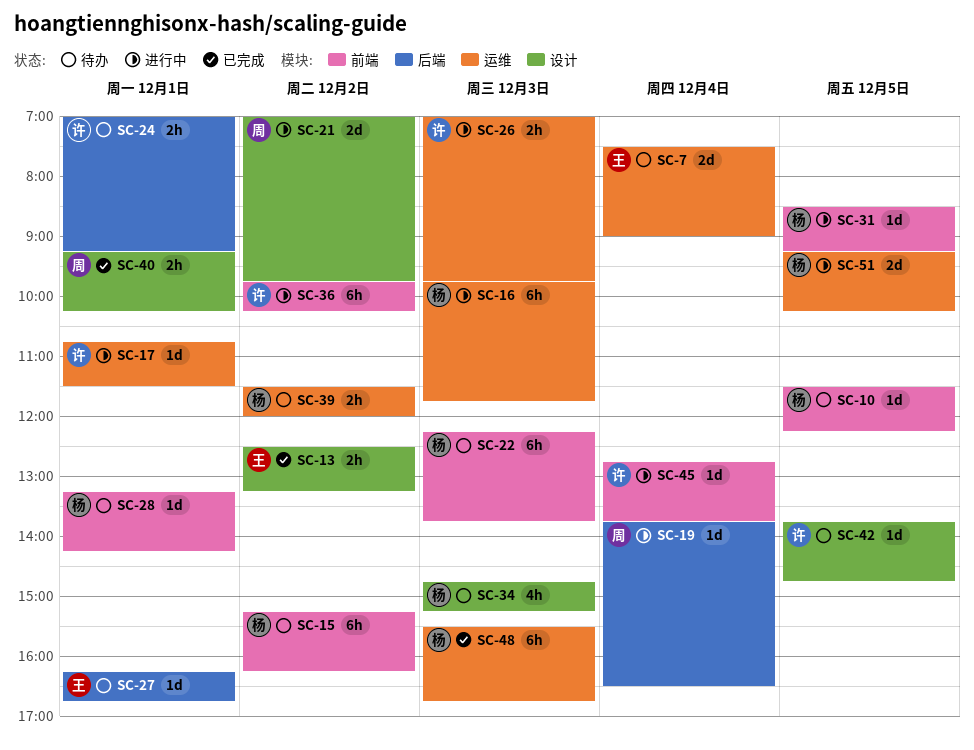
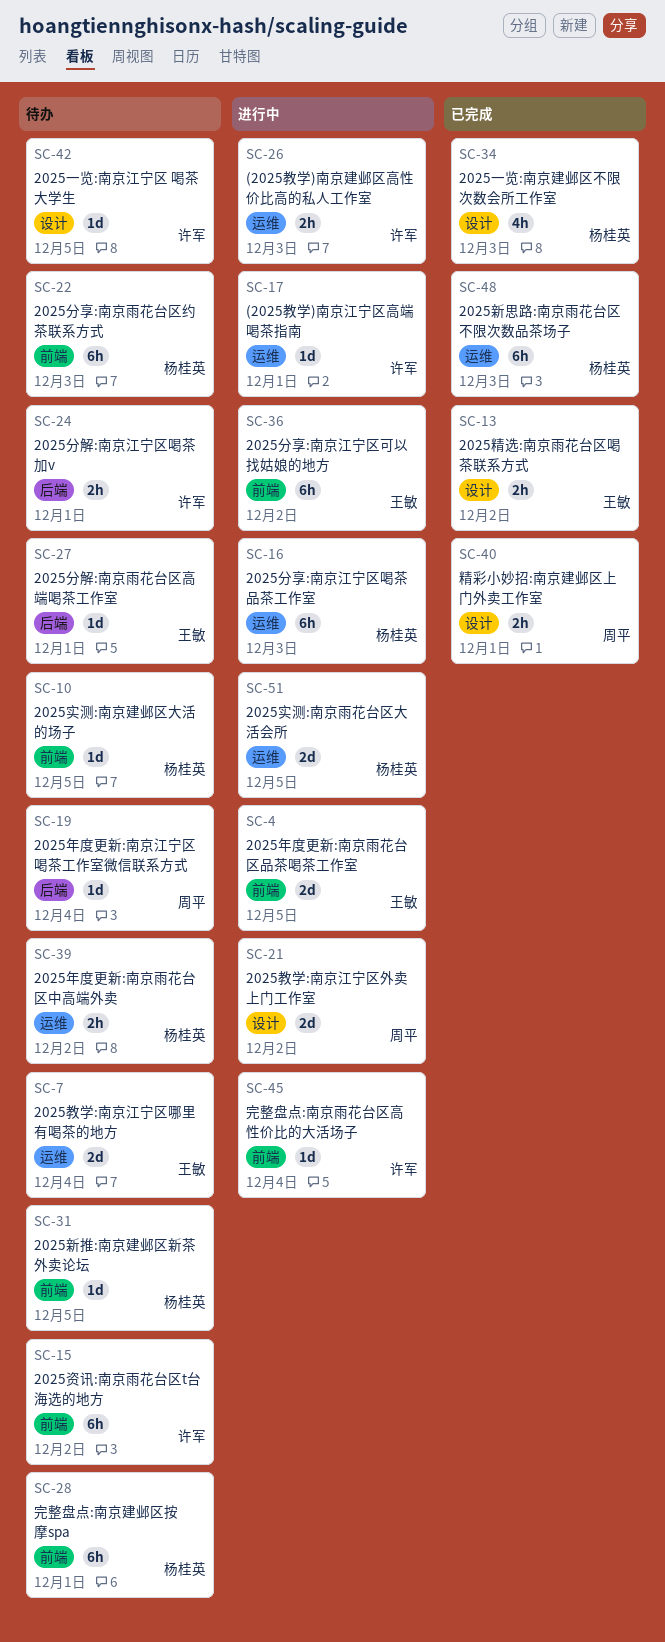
SC-4: none -> present
SC-15, owner: 杨桂英 -> 许军
SC-19, status: 进行中 -> 待办
SC-28, estimate: 1d -> 6h
SC-31, status: 进行中 -> 待办
SC-34, status: 待办 -> 已完成
SC-36, owner: 许军 -> 王敏

